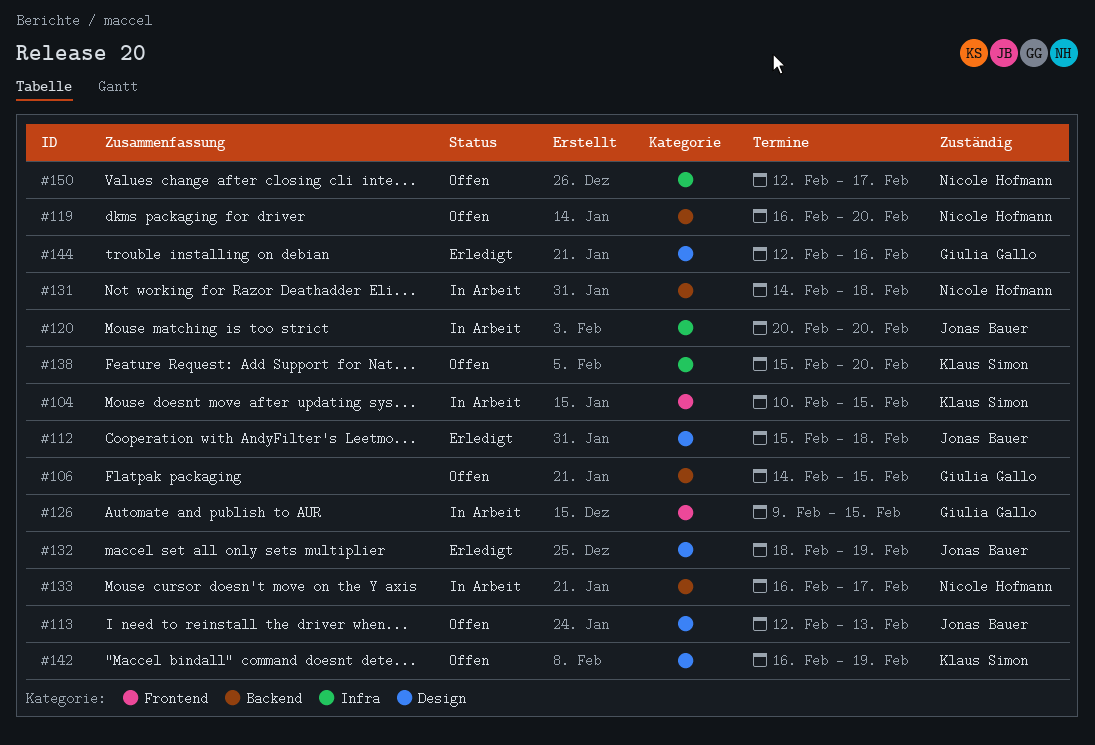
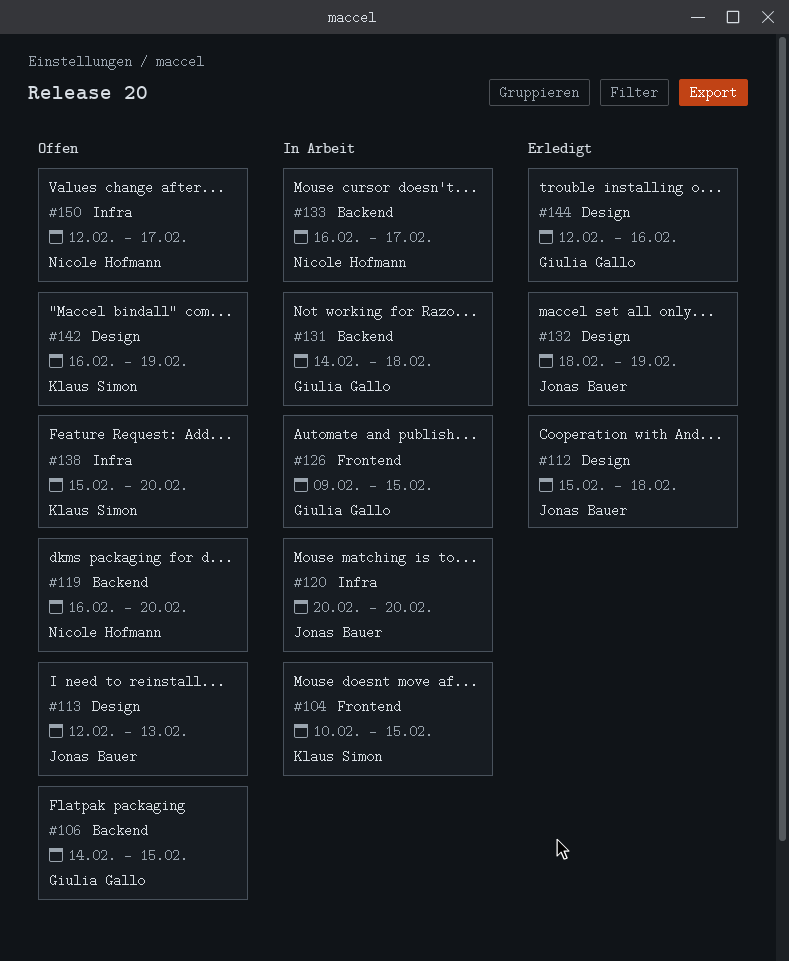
#131, owner: Nicole Hofmann -> Giulia Gallo

